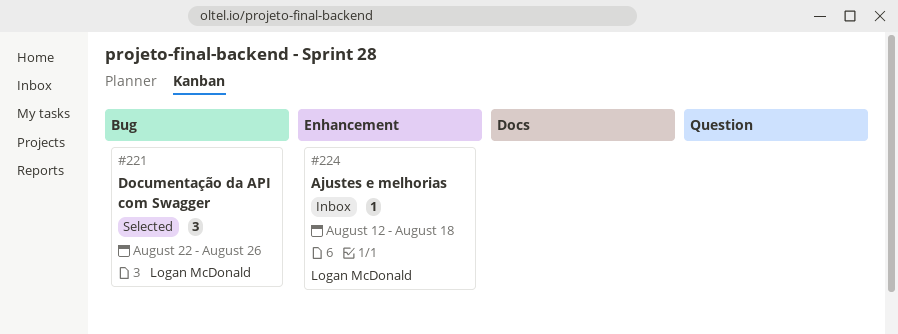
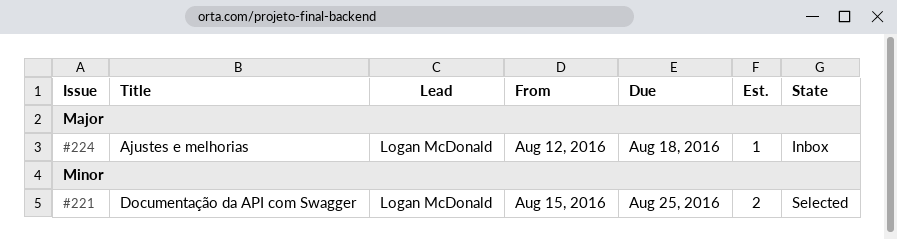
#221, estimate: 3 -> 2
#221, start: Aug 22 -> Aug 15
#221, due: Aug 26 -> Aug 25

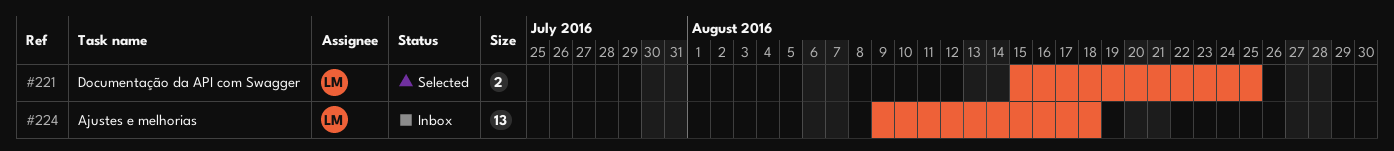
#224, estimate: 1 -> 13
#224, start: Aug 12 -> Aug 9

